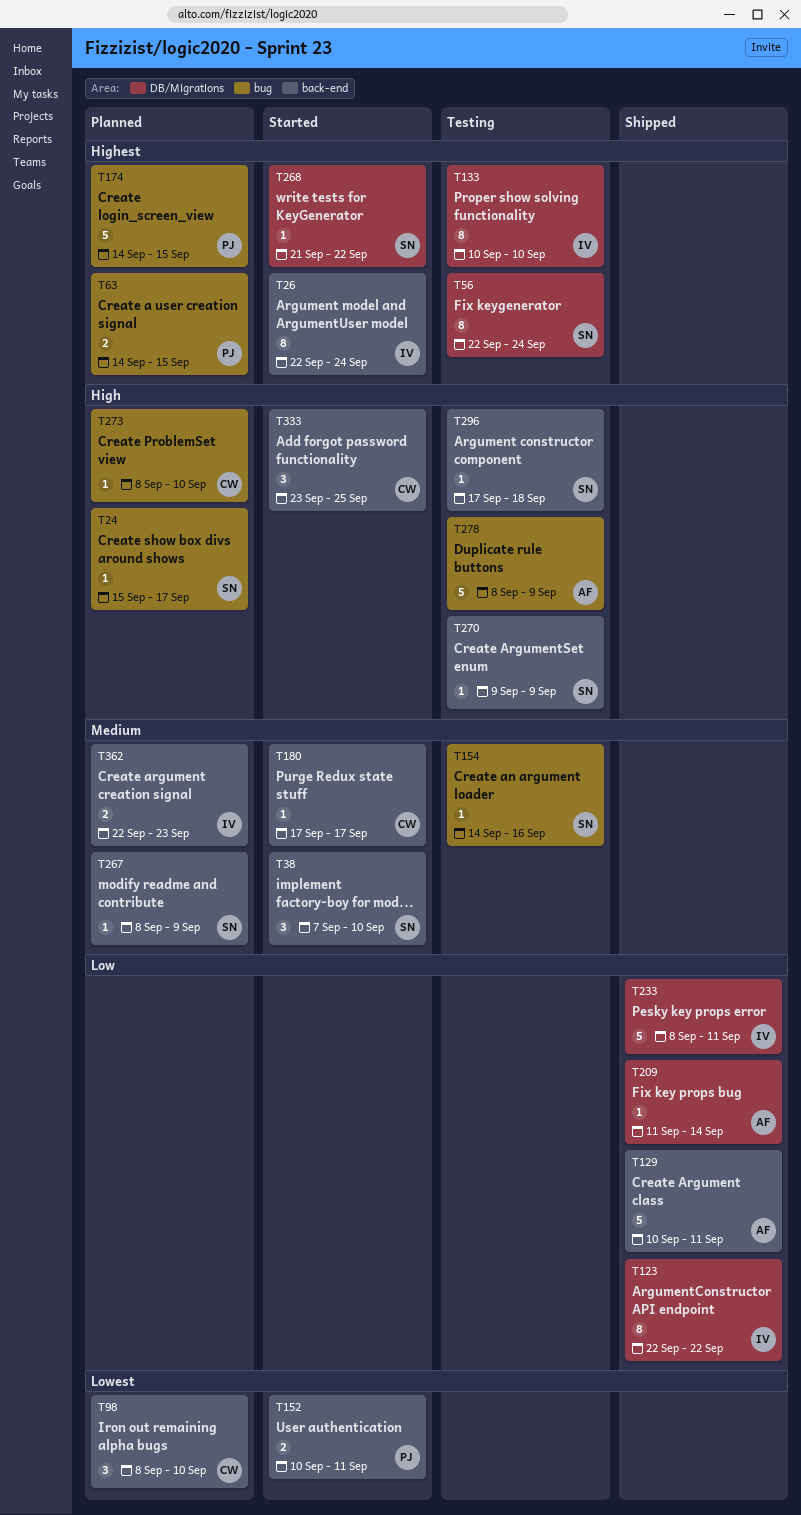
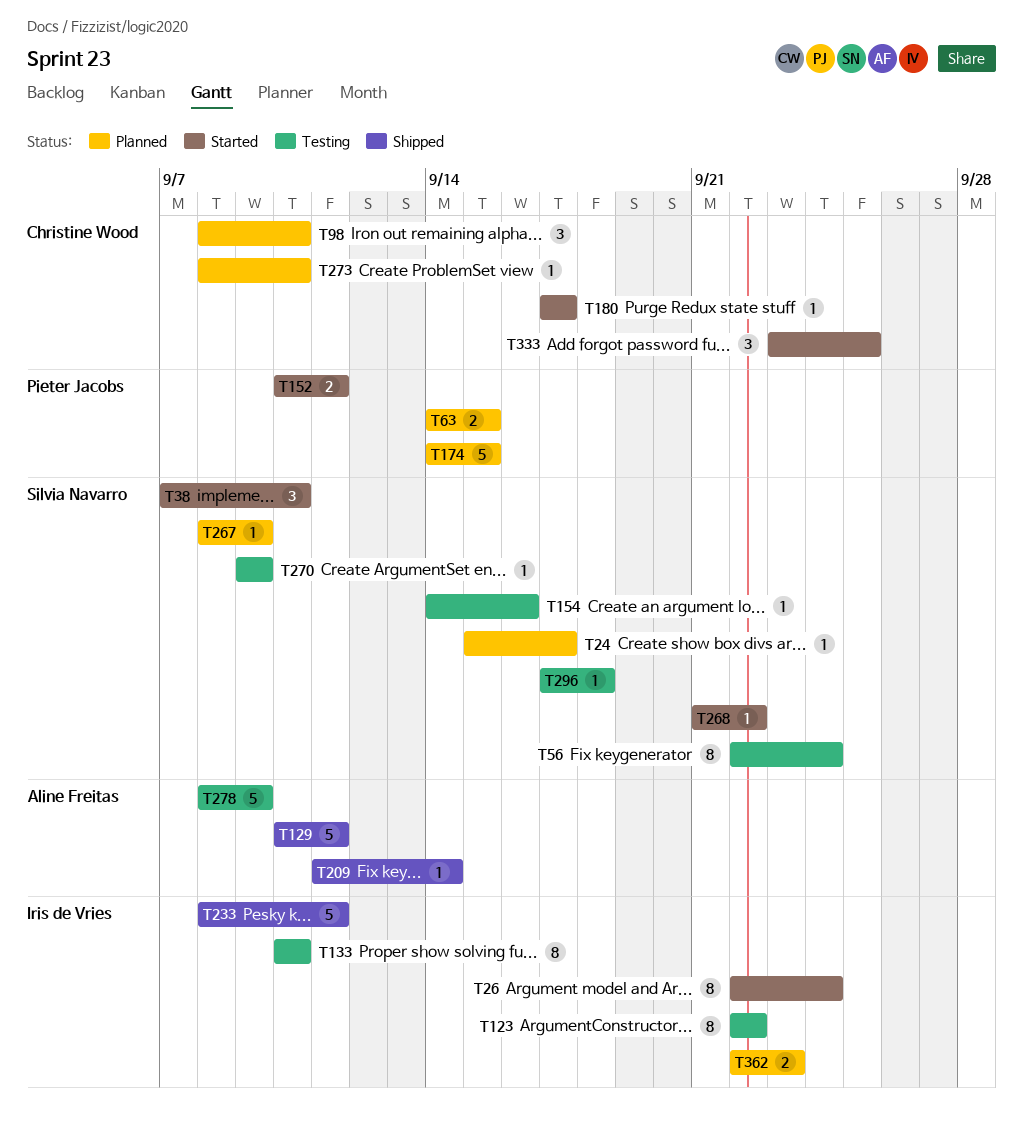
T123, status: Shipped -> Testing

